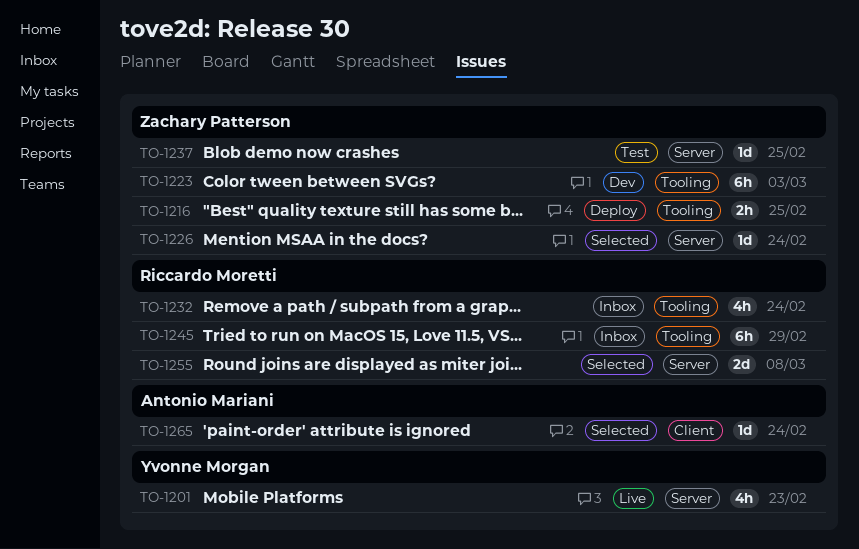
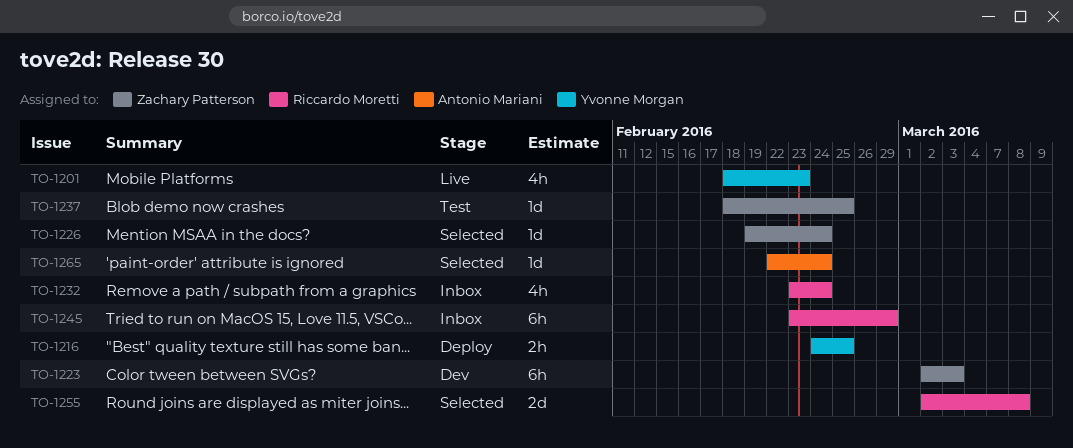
TO-1216, owner: Zachary Patterson -> Yvonne Morgan

